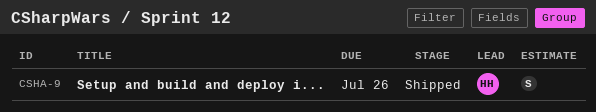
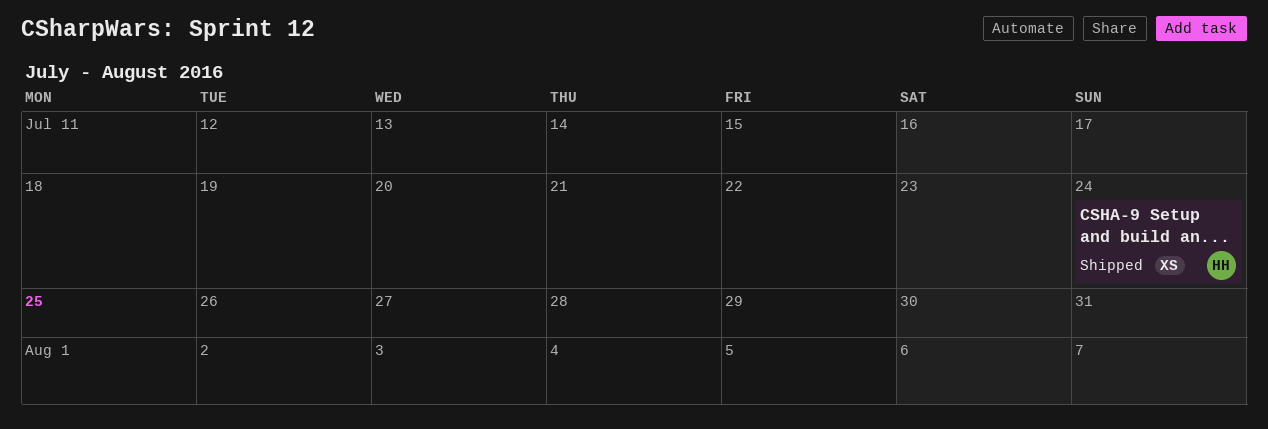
CSHA-9, estimate: S -> XS
CSHA-9, due: Jul 26 -> Jul 24

